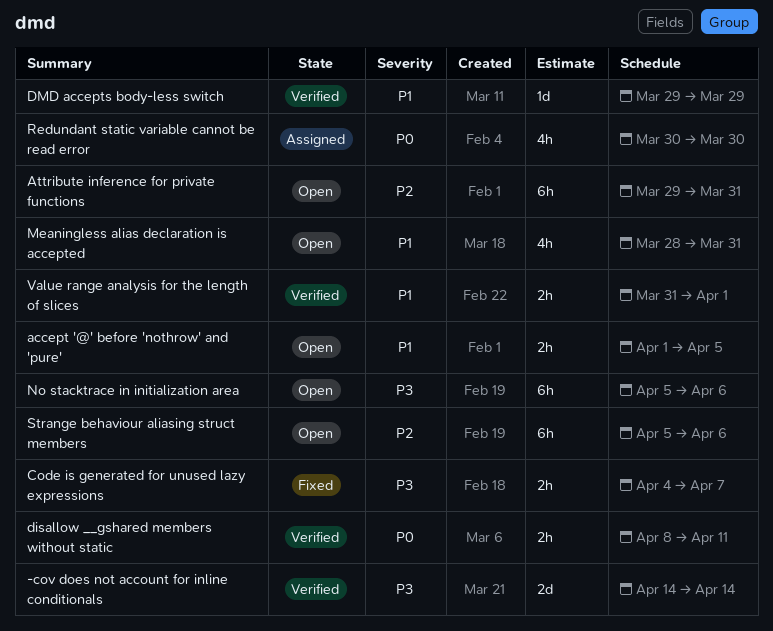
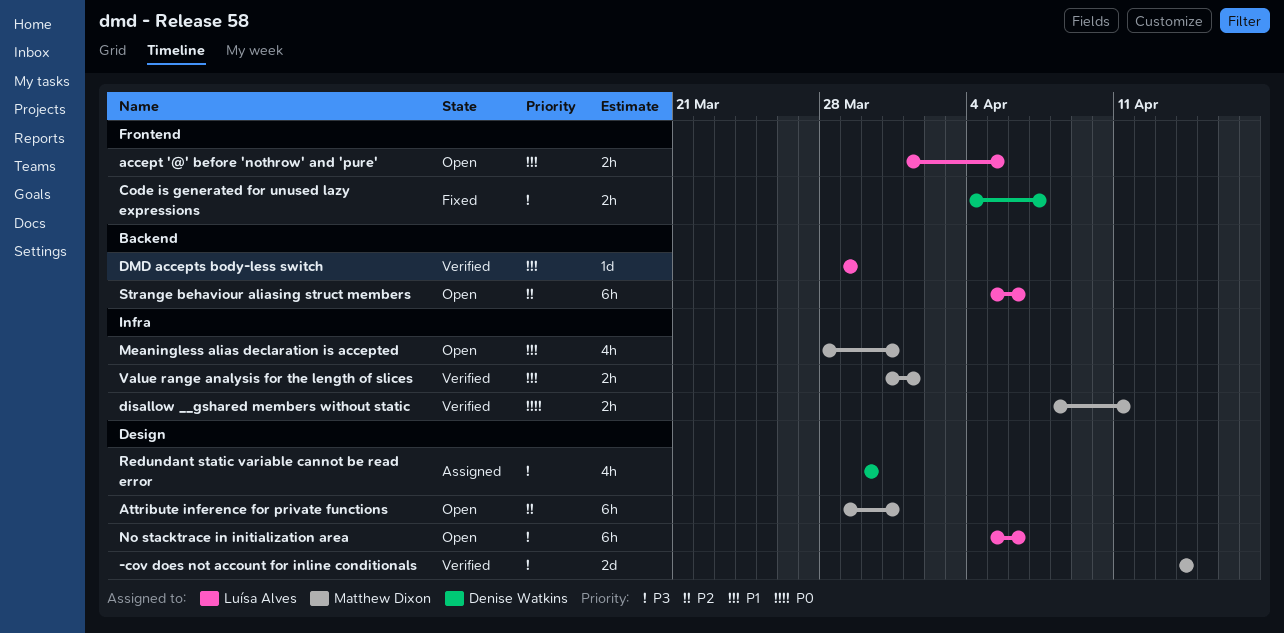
Redundant static variable cannot be read error, priority: P0 -> P3

